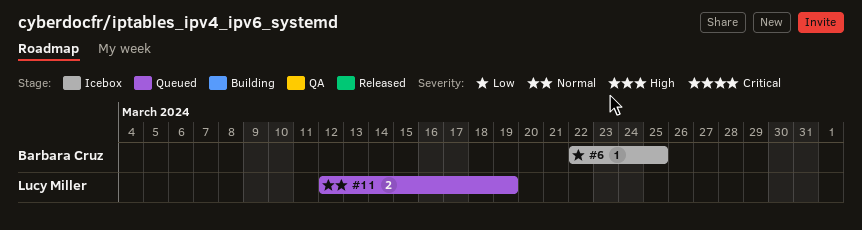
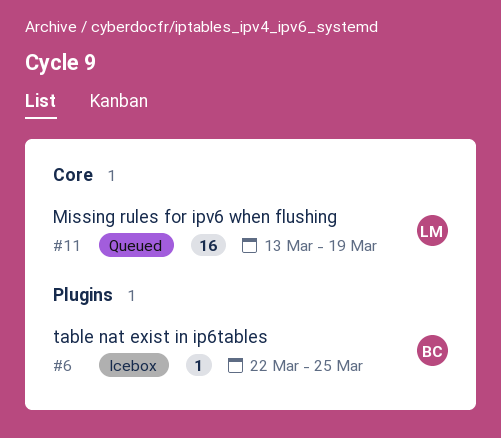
#11, estimate: 2 -> 16
#11, start: Mar 12 -> Mar 13

